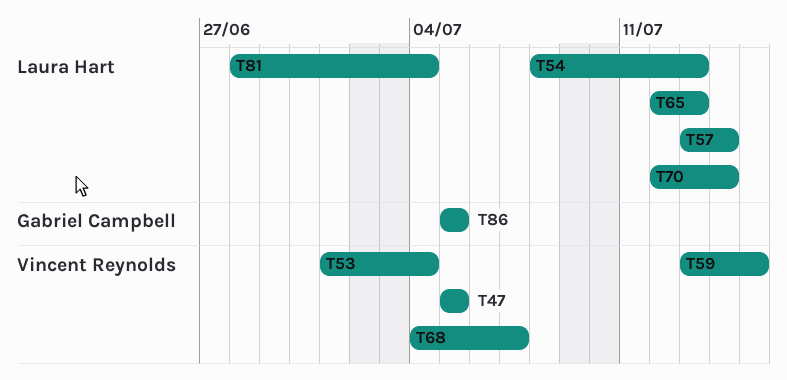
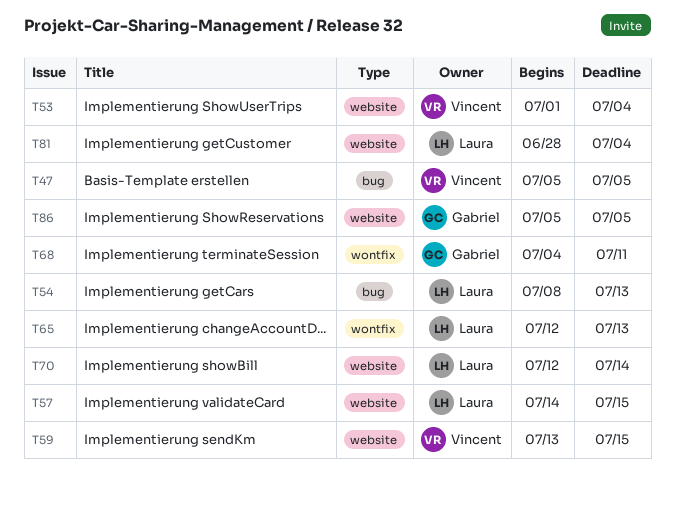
T57, start: Jul 13 -> Jul 14
T57, due: Jul 14 -> Jul 15
T68, owner: Vincent Reynolds -> Gabriel Campbell
T68, due: Jul 7 -> Jul 11

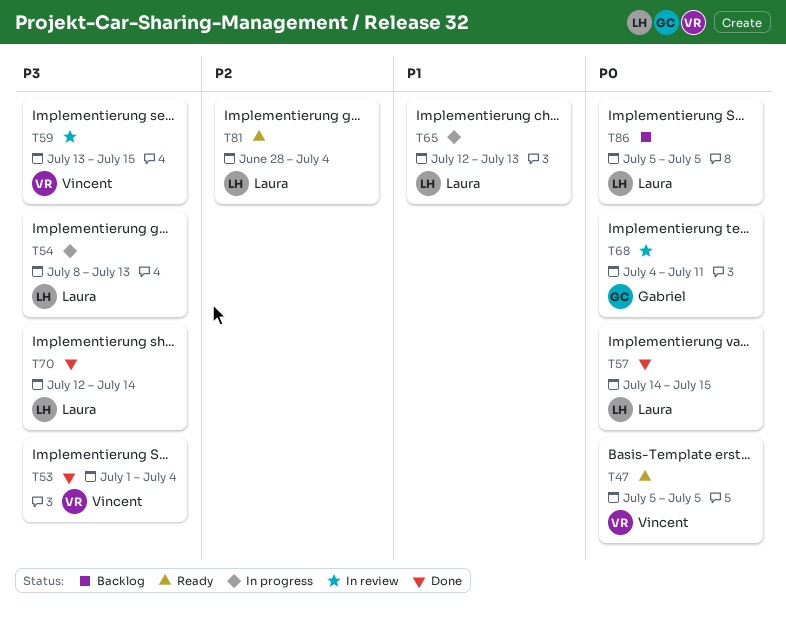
T86, owner: Gabriel -> Laura

